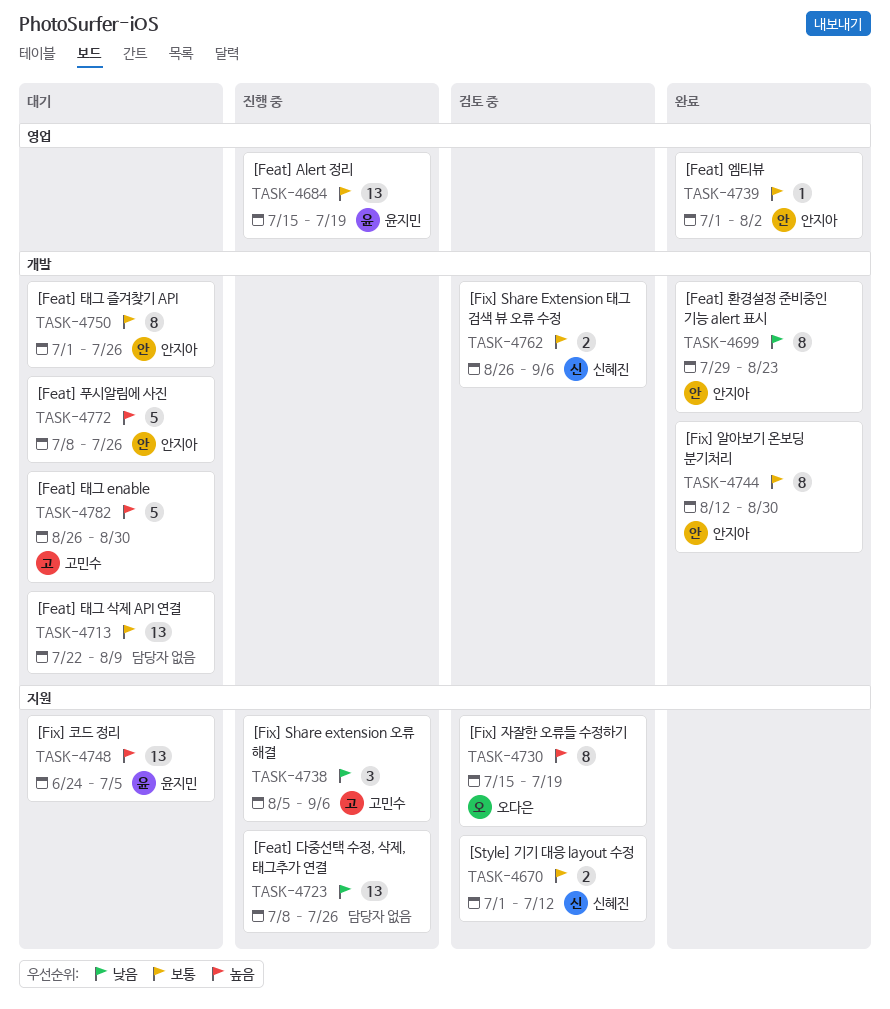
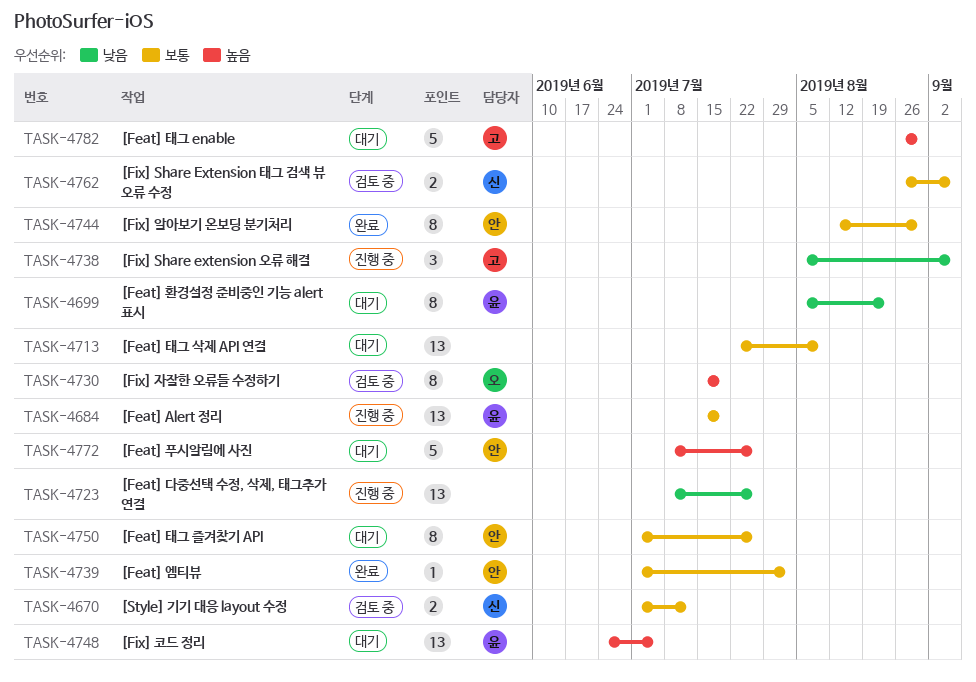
TASK-4699, status: 완료 -> 대기
TASK-4699, owner: 안지아 -> 윤지민
TASK-4699, start: Jul 29 -> Aug 5

